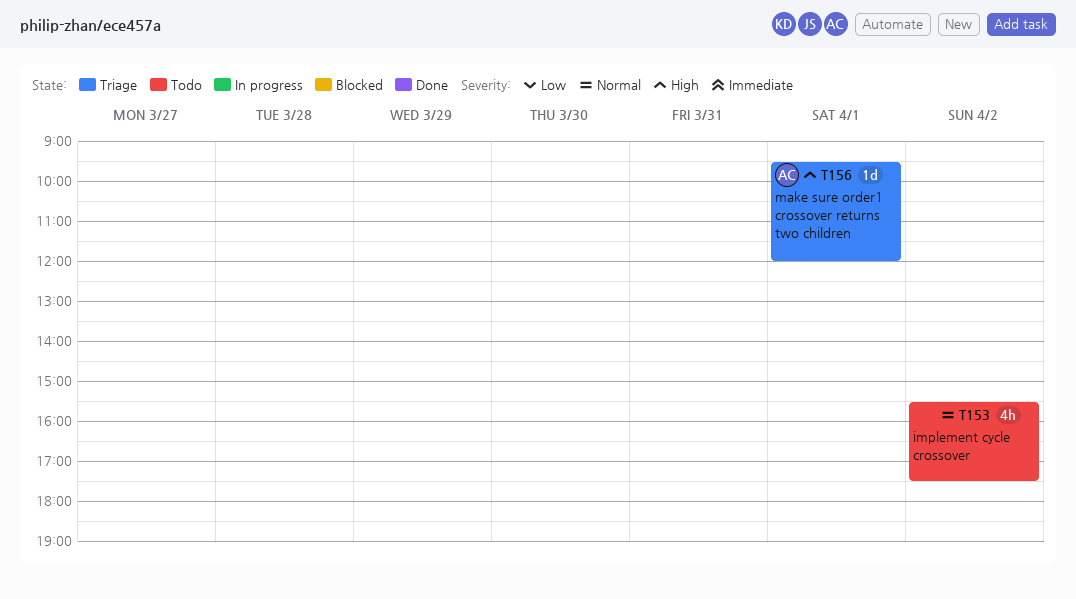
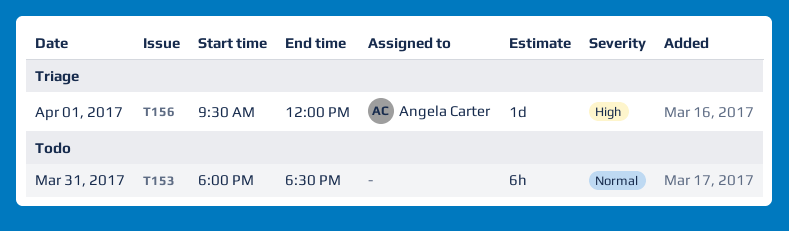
T153, estimate: 4h -> 6h
T153, day: Apr 2 -> Mar 31
T153, begins: 15:30 -> 18:00
T153, ends: 17:30 -> 18:30

